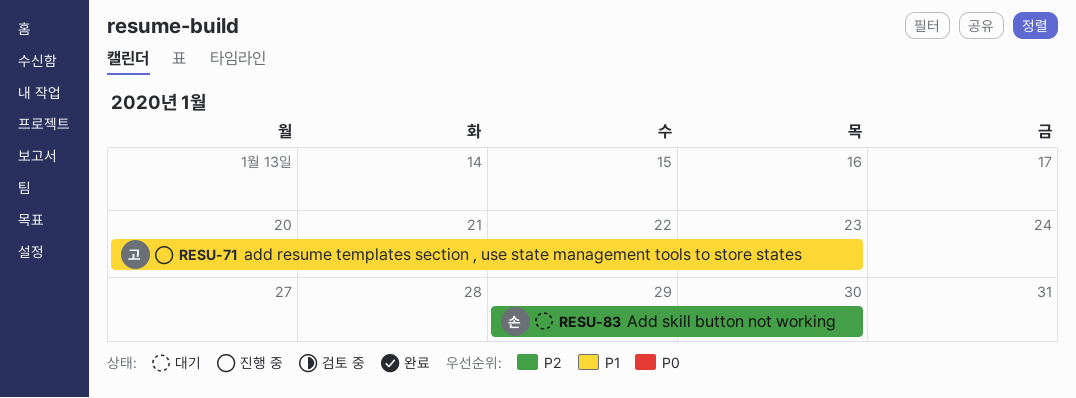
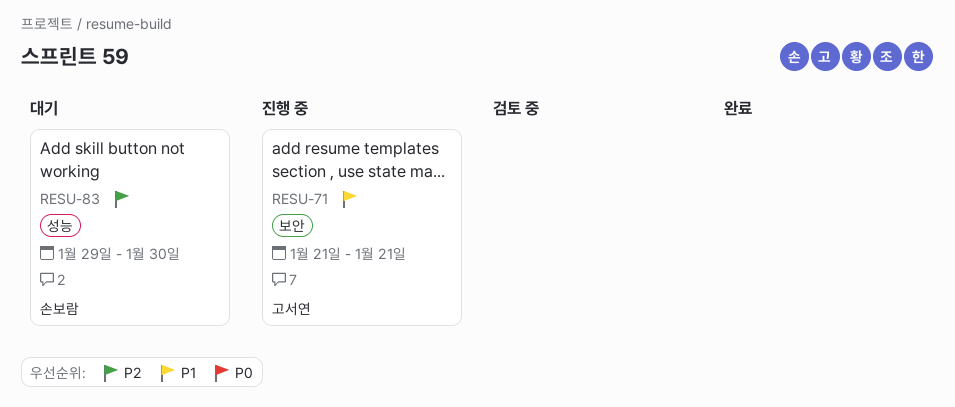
RESU-71, start: Jan 20 -> Jan 21
RESU-71, due: Jan 23 -> Jan 21

